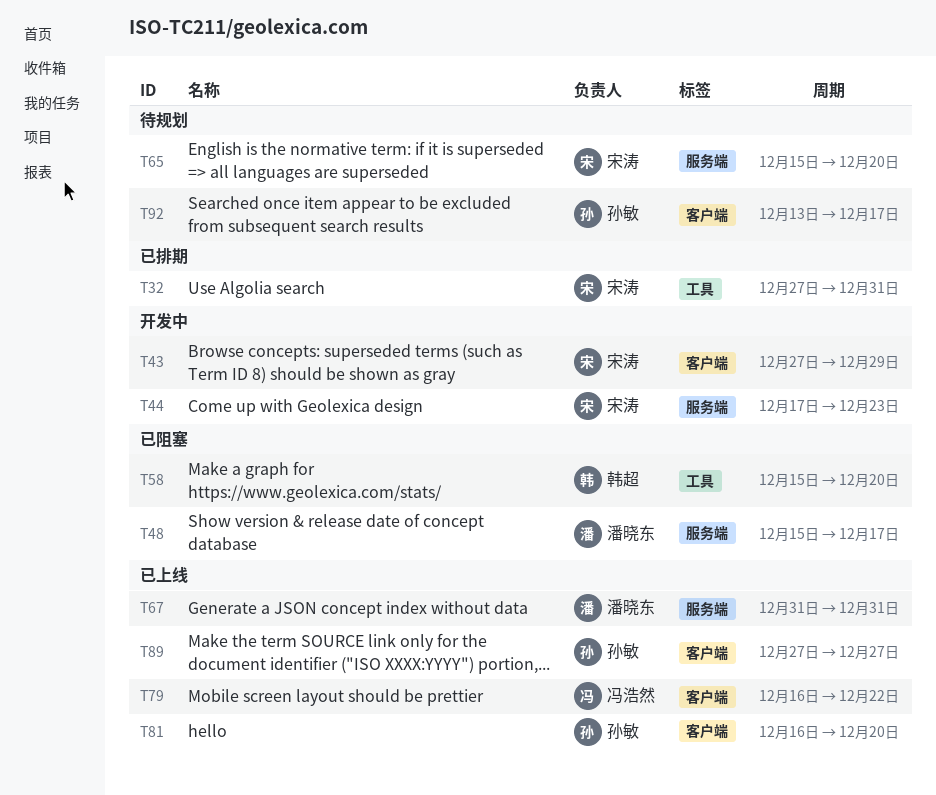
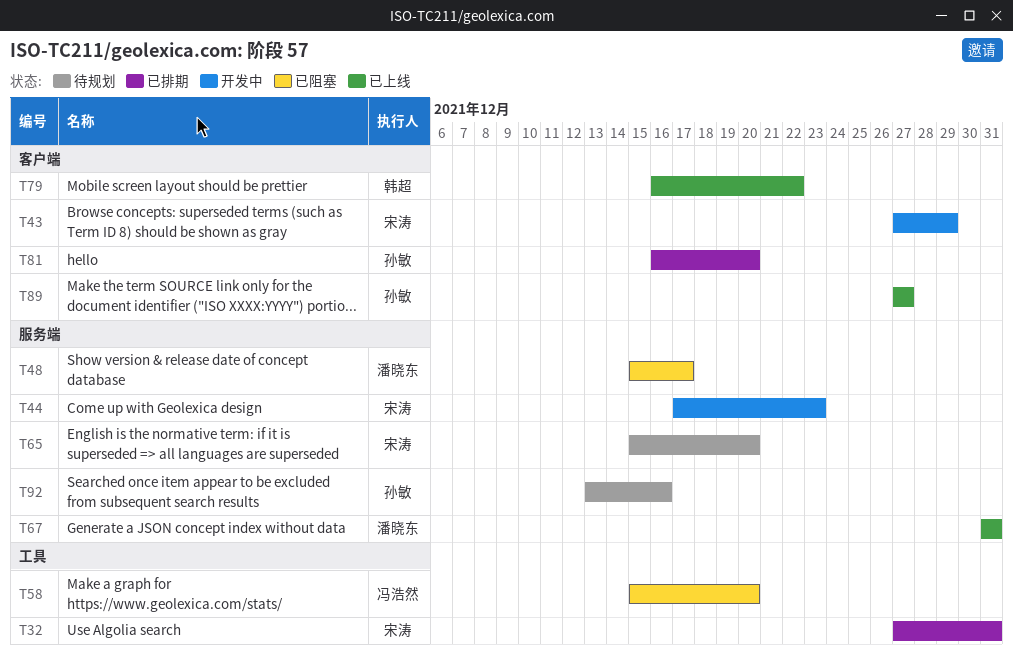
T58, owner: 韩超 -> 冯浩然
T79, owner: 冯浩然 -> 韩超
T81, status: 已上线 -> 已排期
T92, label: 客户端 -> 服务端
T92, due: Dec 17 -> Dec 16

